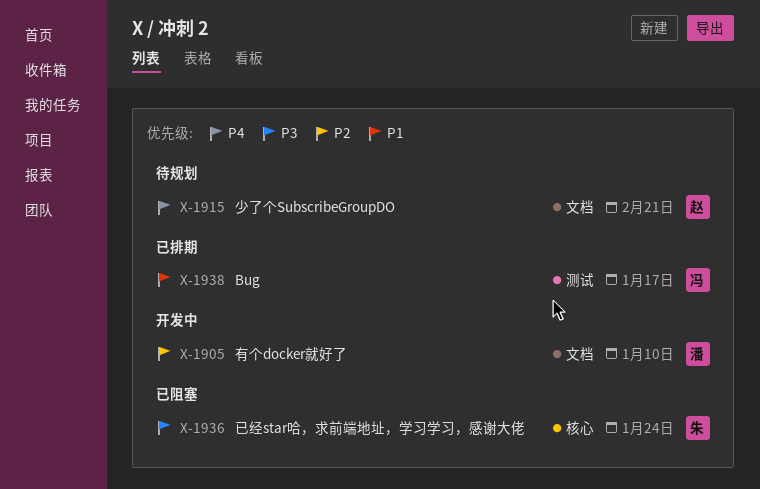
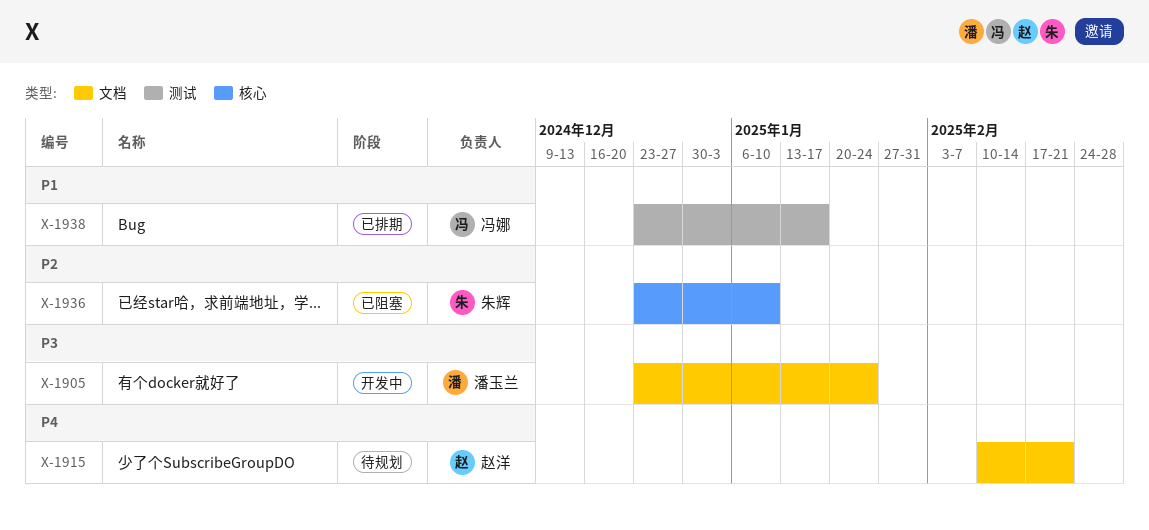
X-1905, priority: P2 -> P3
X-1905, due: Jan 10 -> Jan 24
X-1936, priority: P3 -> P2
X-1936, due: Jan 24 -> Jan 10

